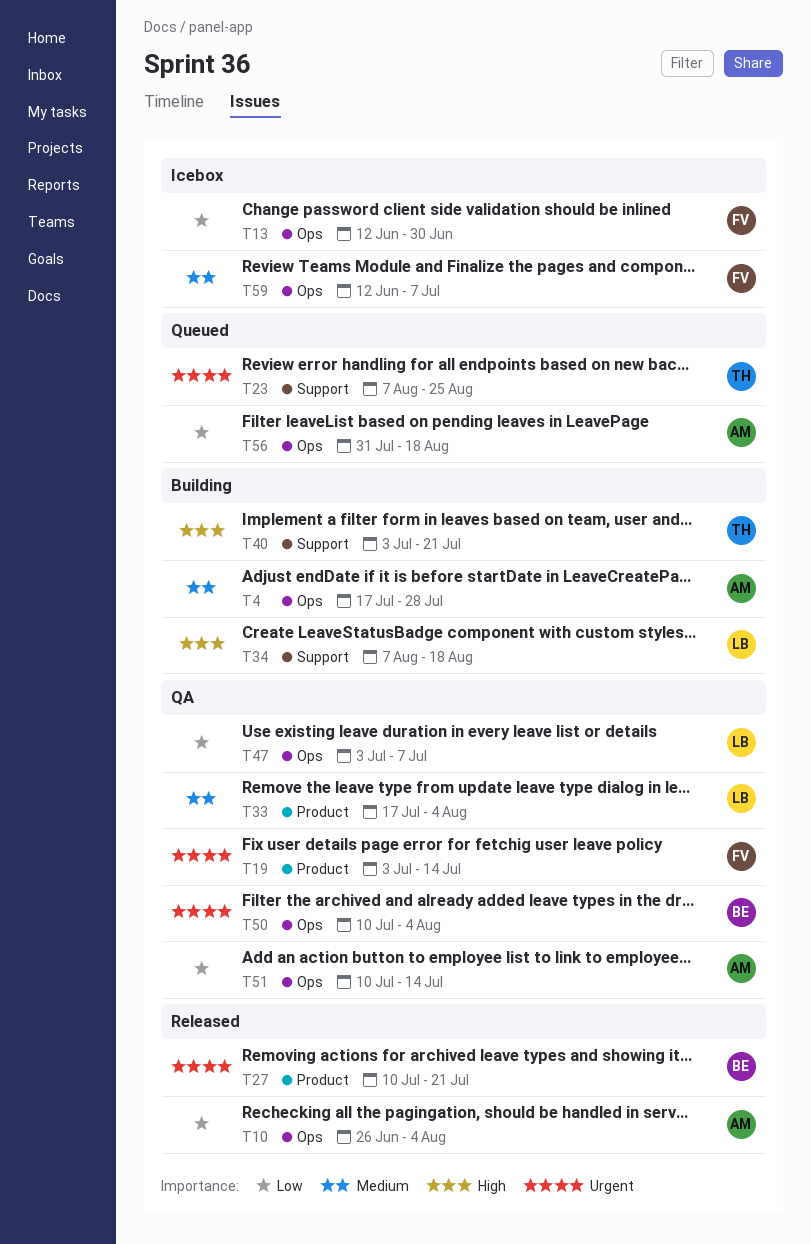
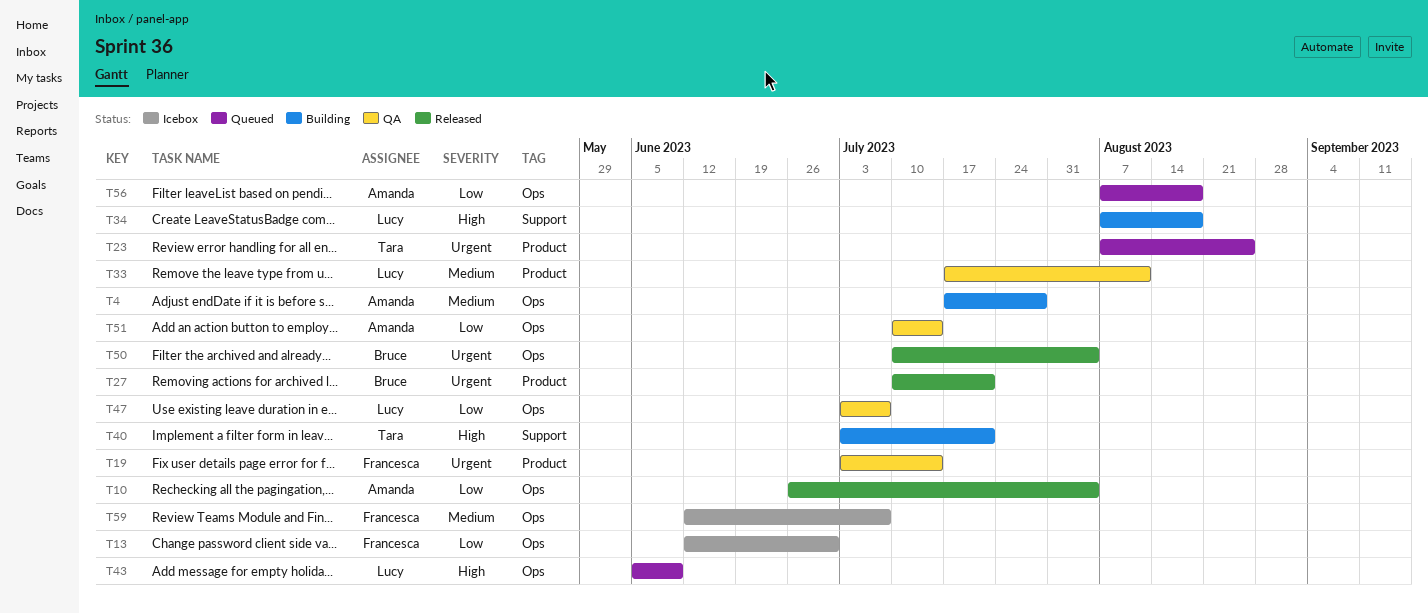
T23, label: Support -> Product
T33, due: Aug 4 -> Aug 11
T43: none -> present
T50, status: QA -> Released
T56, start: Jul 31 -> Aug 7

